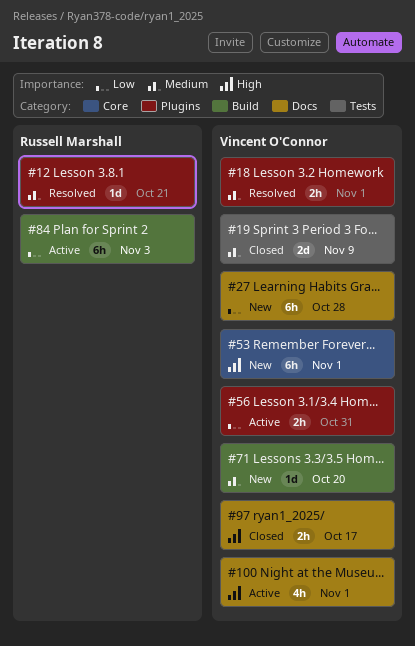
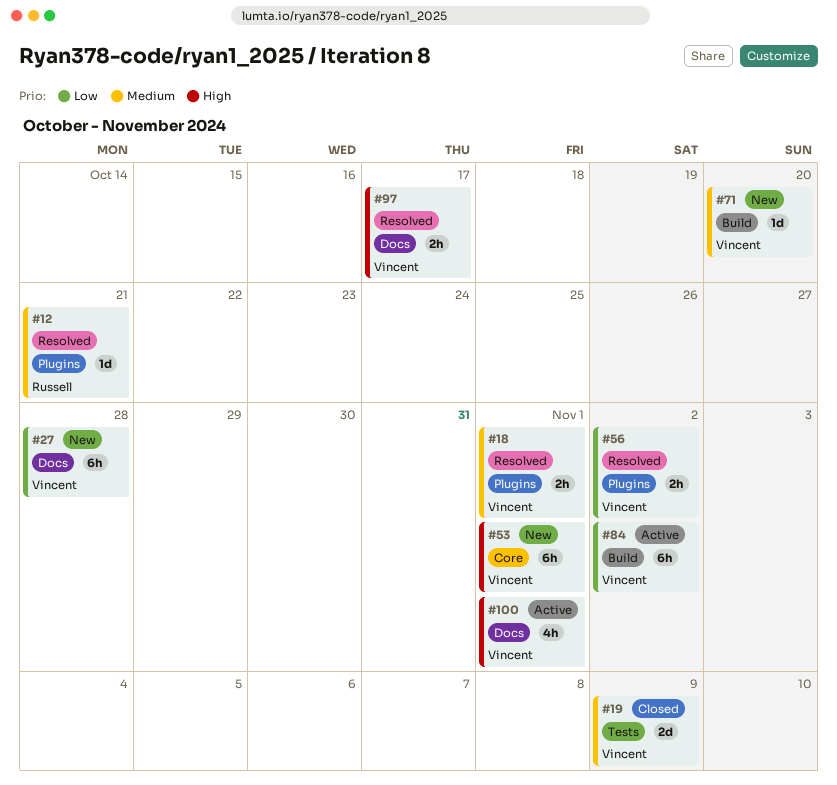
#56, status: Active -> Resolved
#56, due: Oct 31 -> Nov 2
#84, owner: Russell Marshall -> Vincent O'Connor
#84, due: Nov 3 -> Nov 2
#97, status: Closed -> Resolved

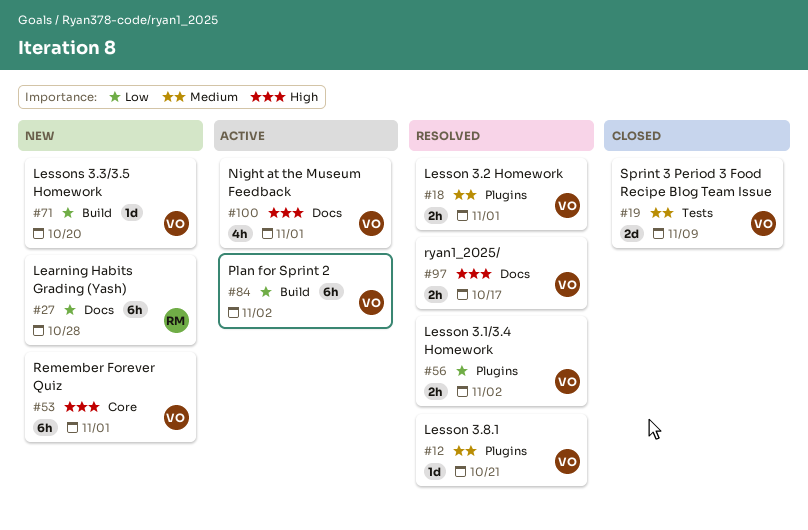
#12, owner: Russell -> Vincent
#27, owner: Vincent -> Russell
#71, priority: Medium -> Low

